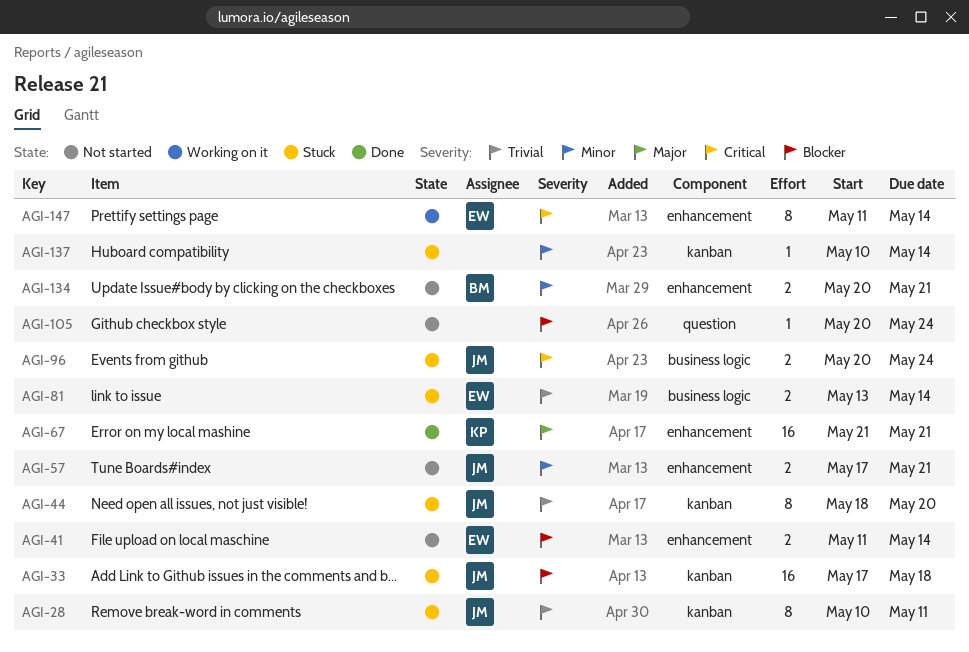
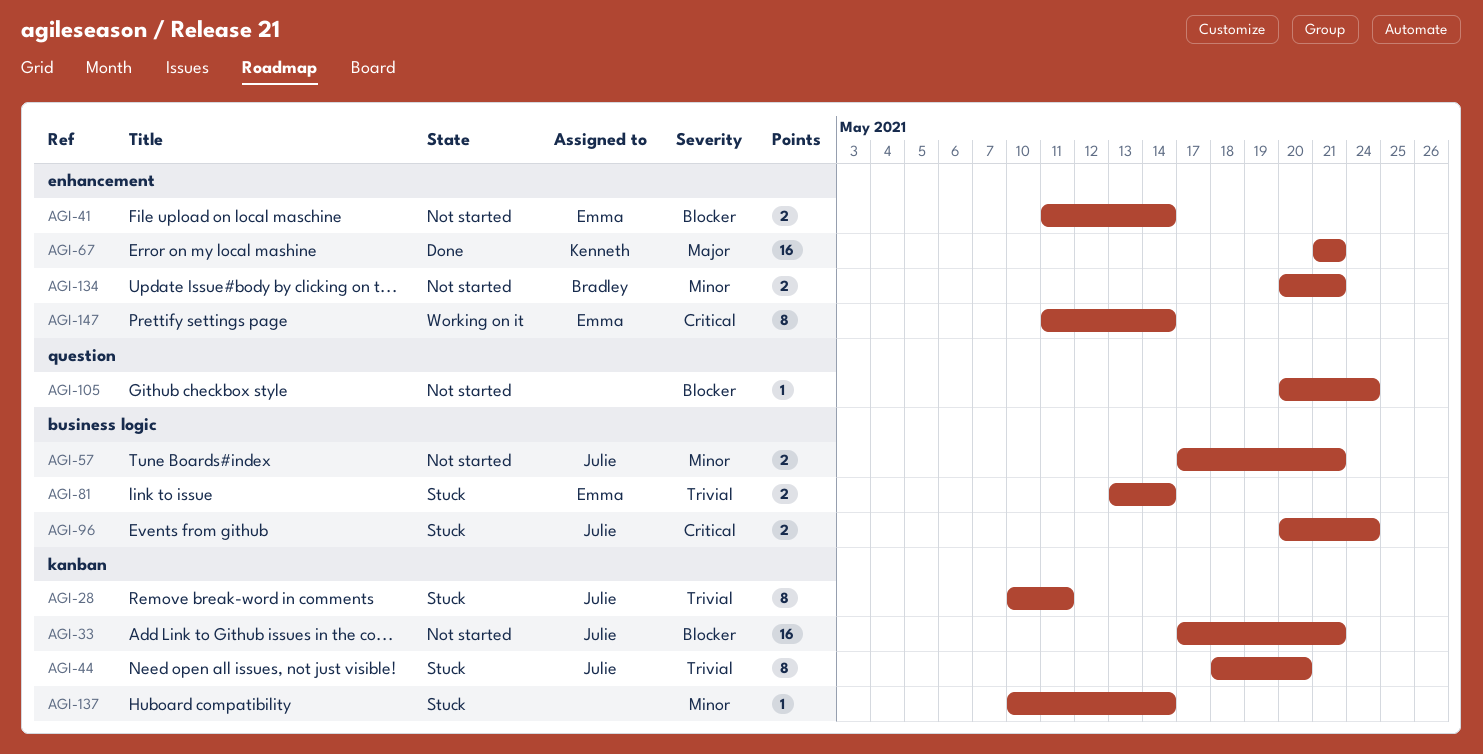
AGI-33, status: Stuck -> Not started
AGI-33, due: May 18 -> May 21
AGI-57, label: enhancement -> business logic

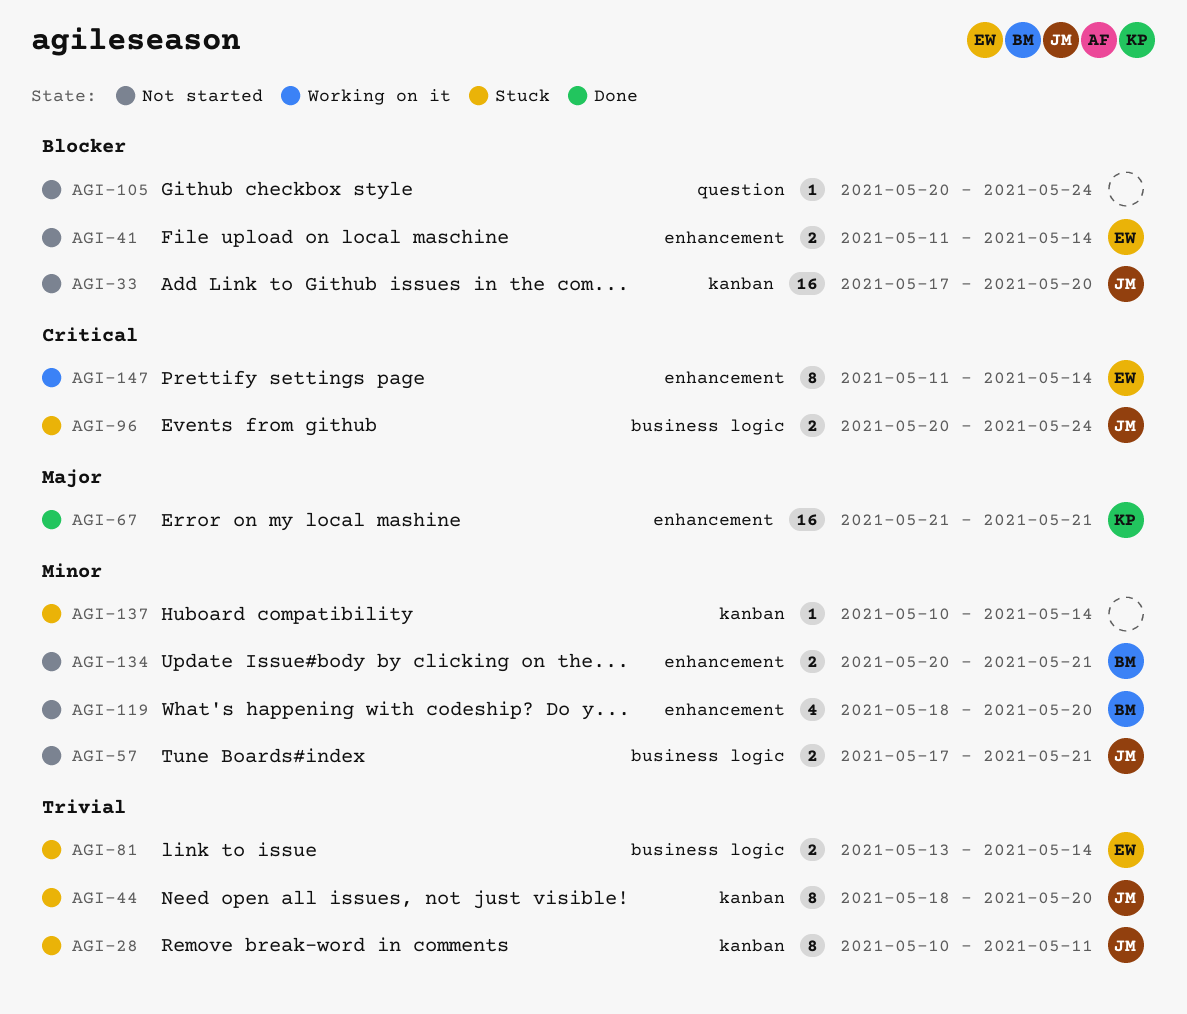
AGI-33, due: May 21 -> May 20
AGI-119: none -> present

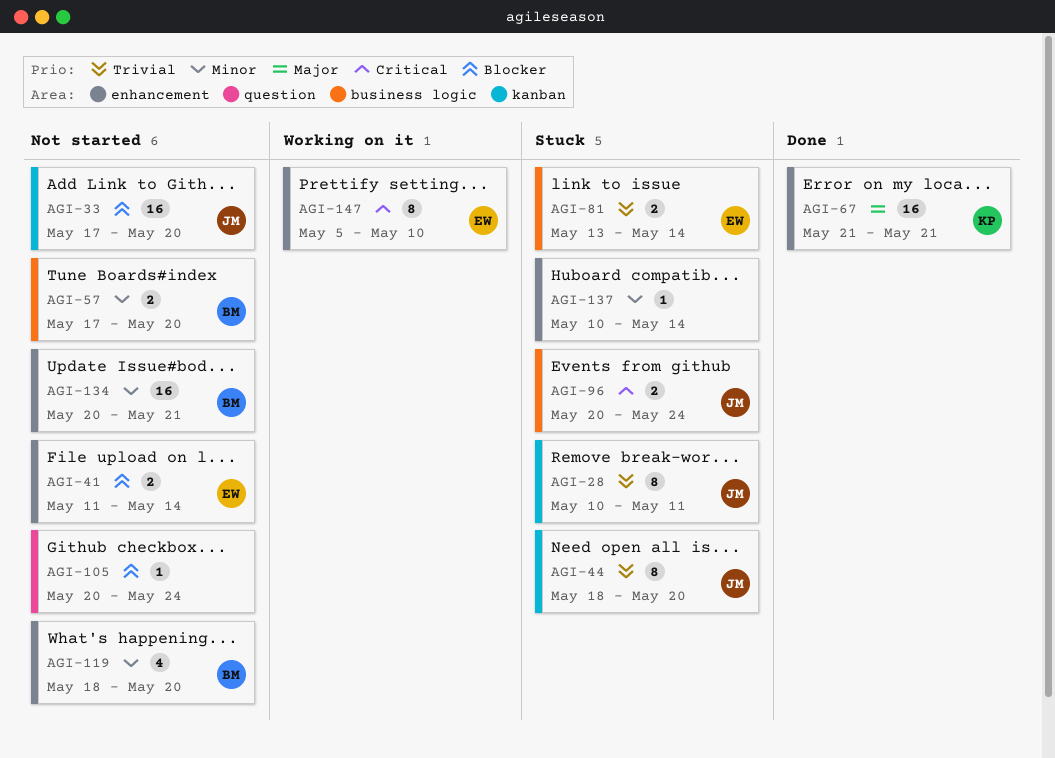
AGI-57, owner: JM -> BM
AGI-57, due: May 21 -> May 20
AGI-134, estimate: 2 -> 16
AGI-137, label: kanban -> enhancement
AGI-147, start: May 11 -> May 5
AGI-147, due: May 14 -> May 10

